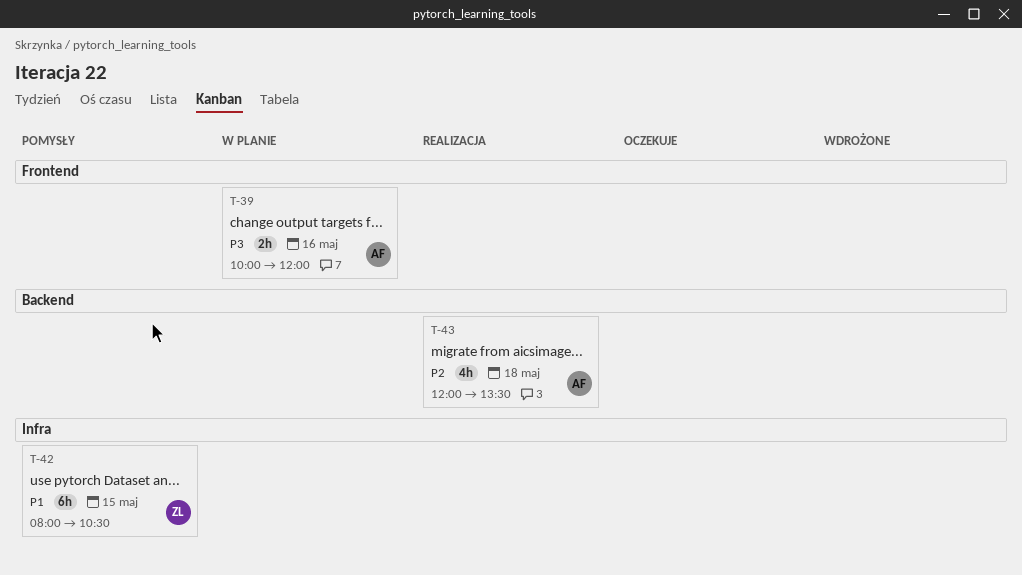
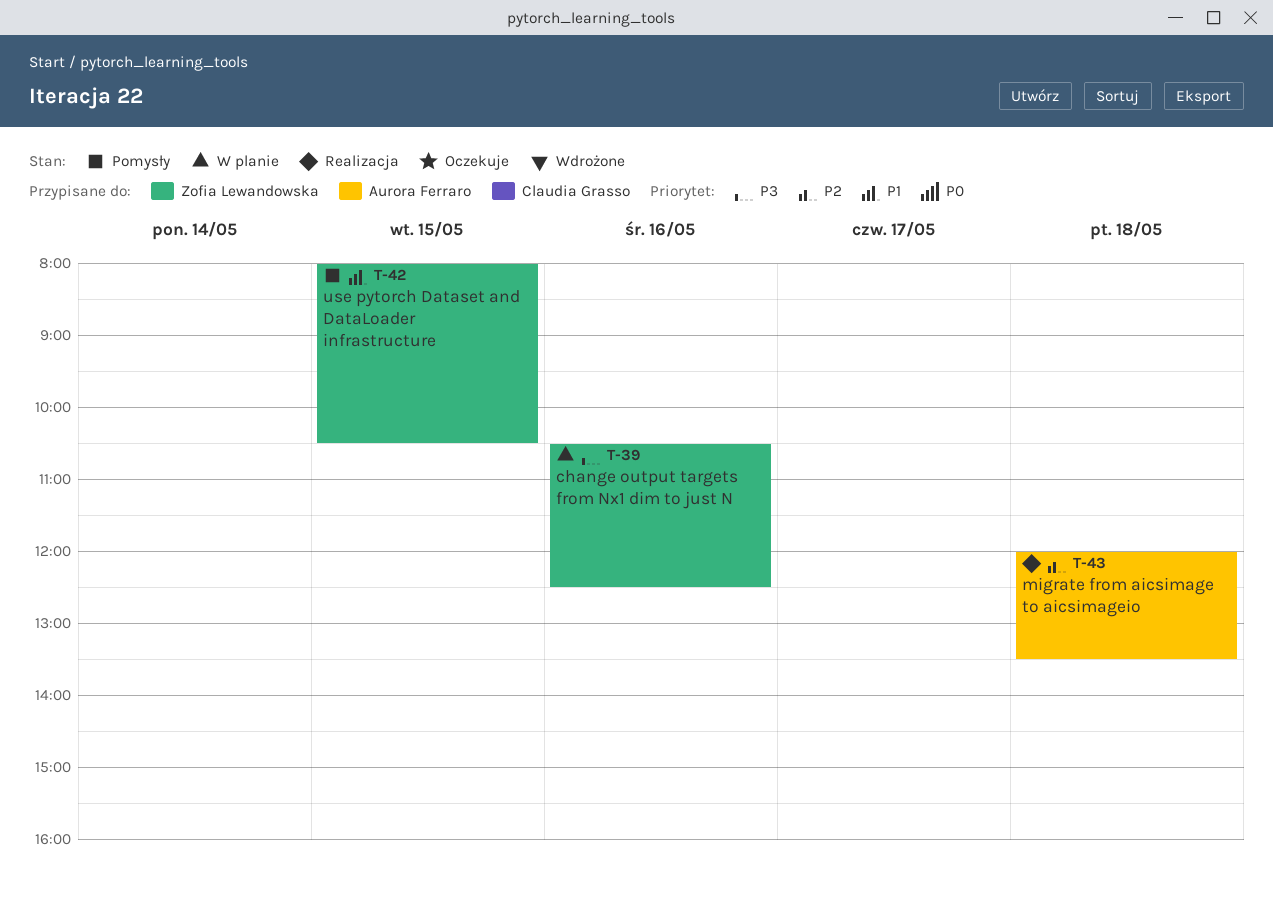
T-39, owner: Aurora Ferraro -> Zofia Lewandowska
T-39, begins: 10:00 -> 10:30
T-39, ends: 12:00 -> 12:30

